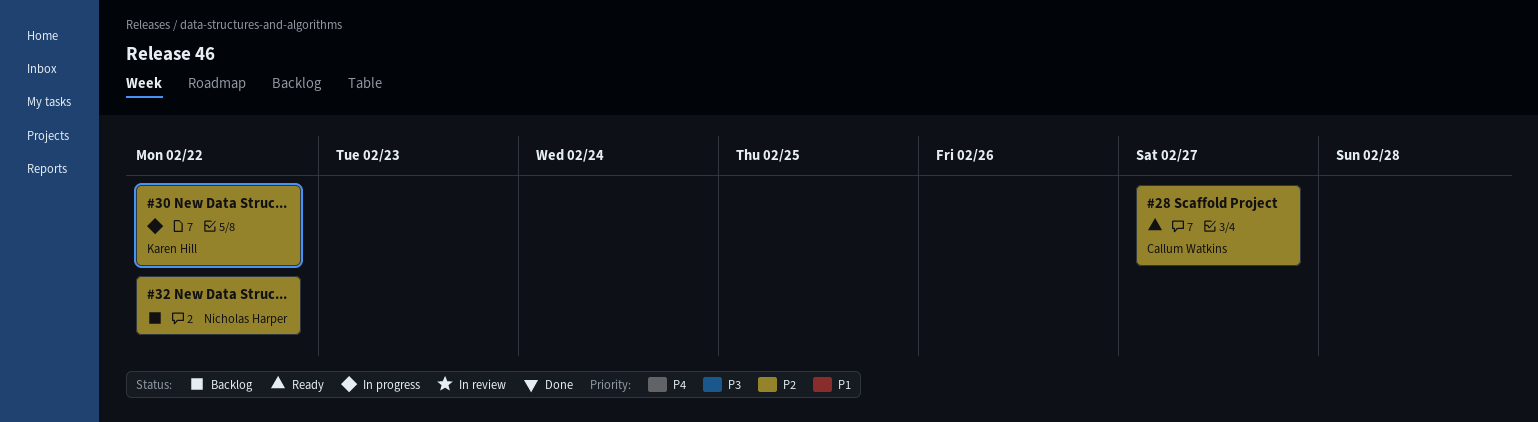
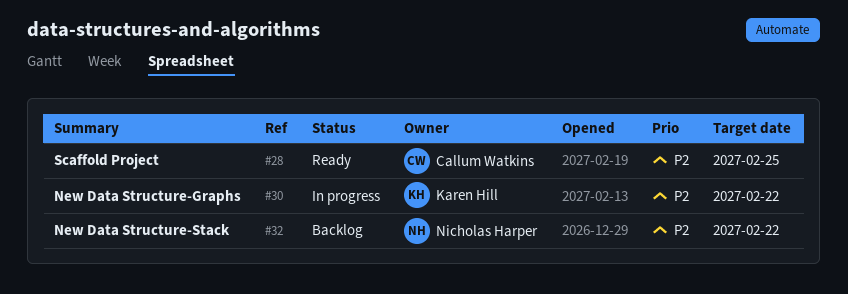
#28, due: Feb 27 -> Feb 25

